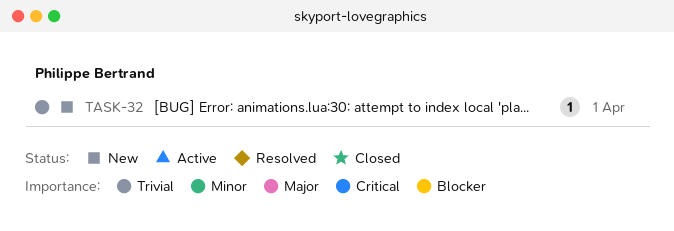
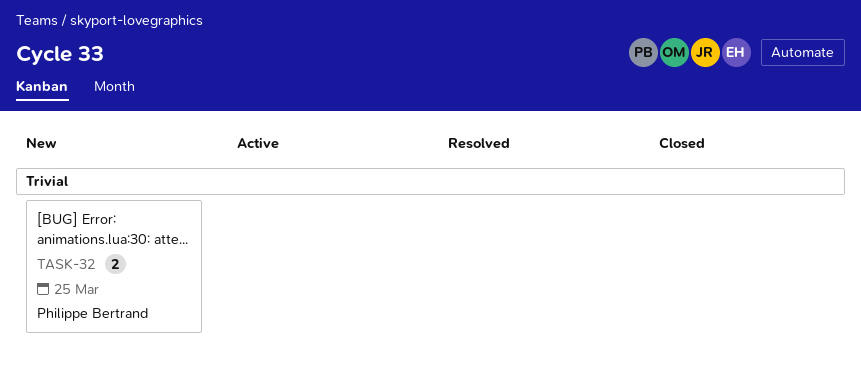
TASK-32, estimate: 1 -> 2
TASK-32, due: Apr 1 -> Mar 25

